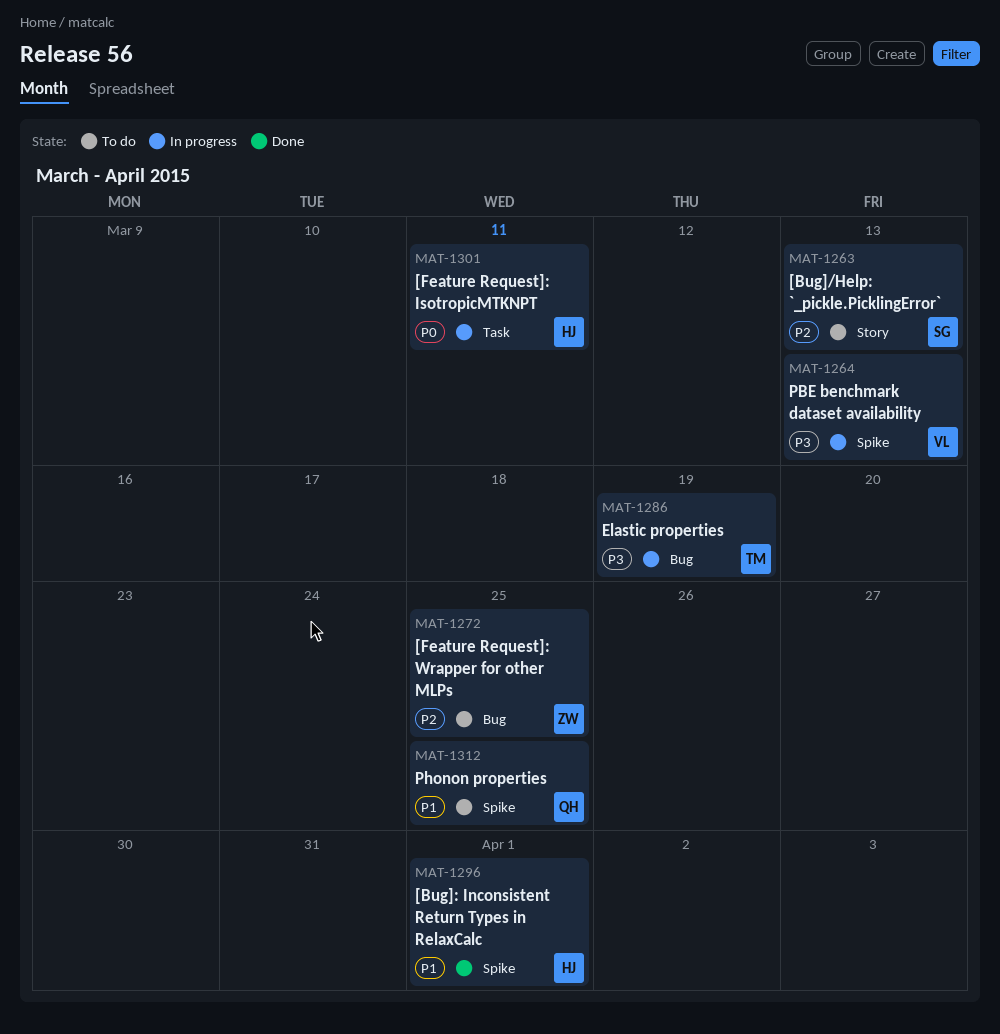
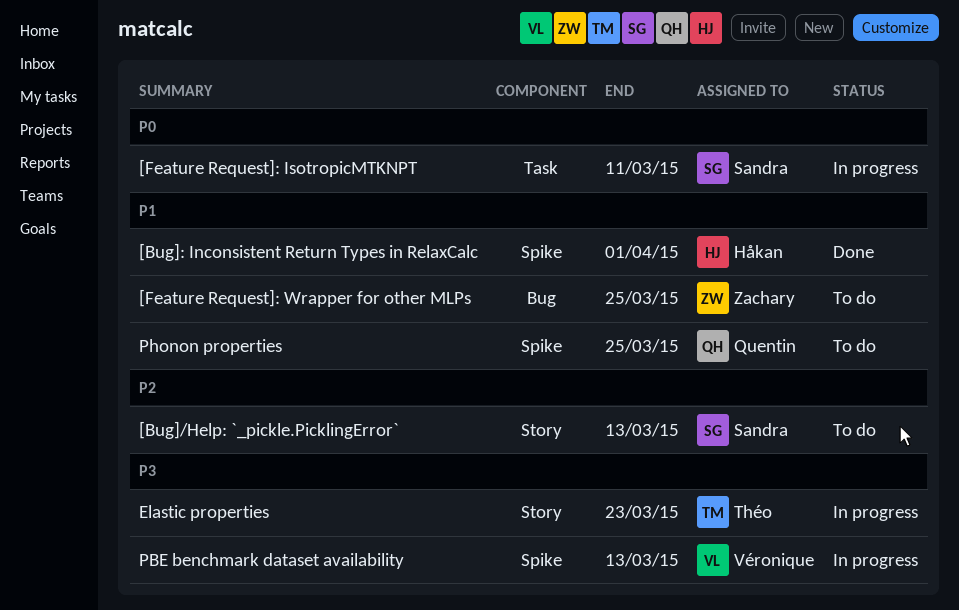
[Feature Request]: IsotropicMTKNPT, owner: Håkan -> Sandra
[Feature Request]: Wrapper for other MLPs, priority: P2 -> P1
Elastic properties, label: Bug -> Story
Elastic properties, due: Mar 19 -> Mar 23

